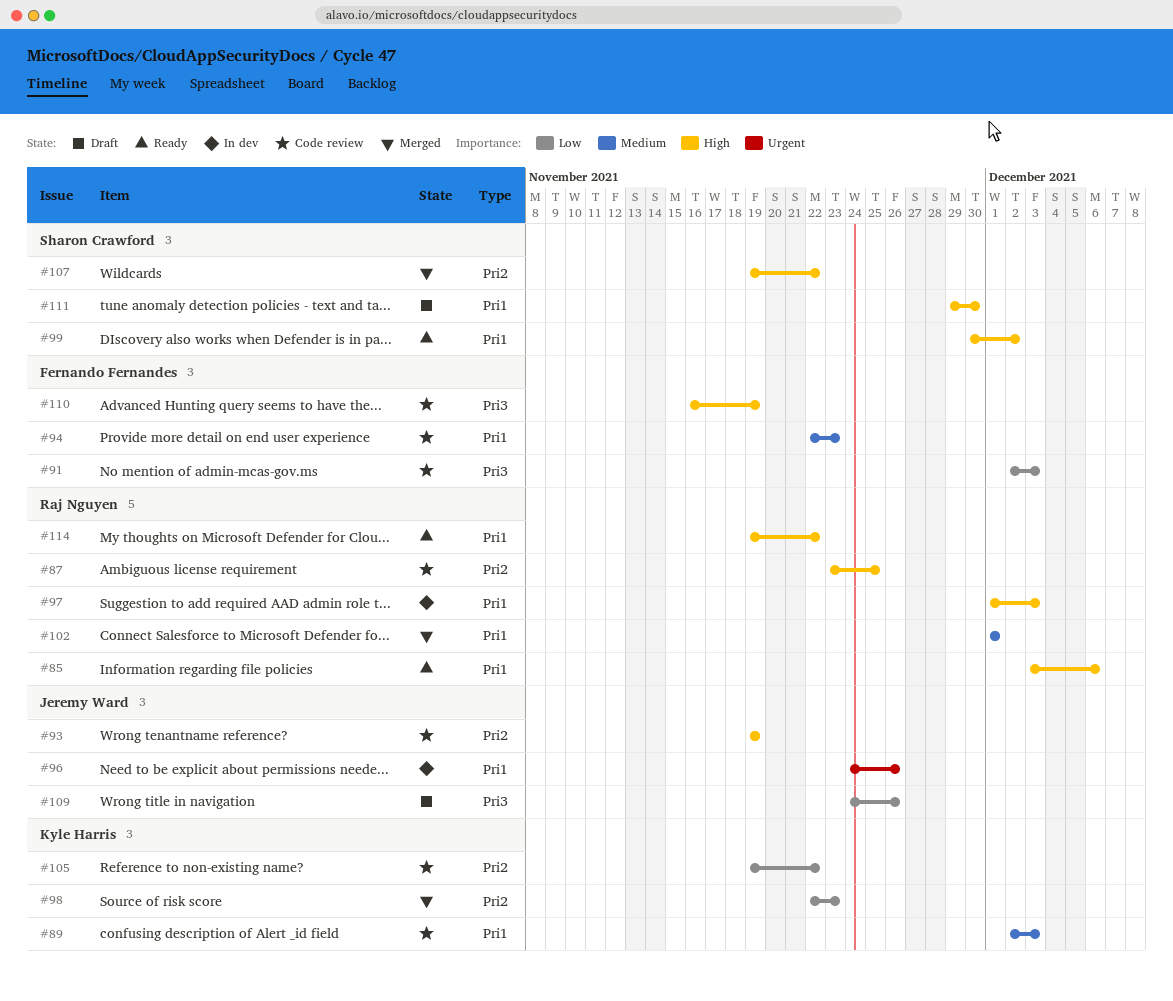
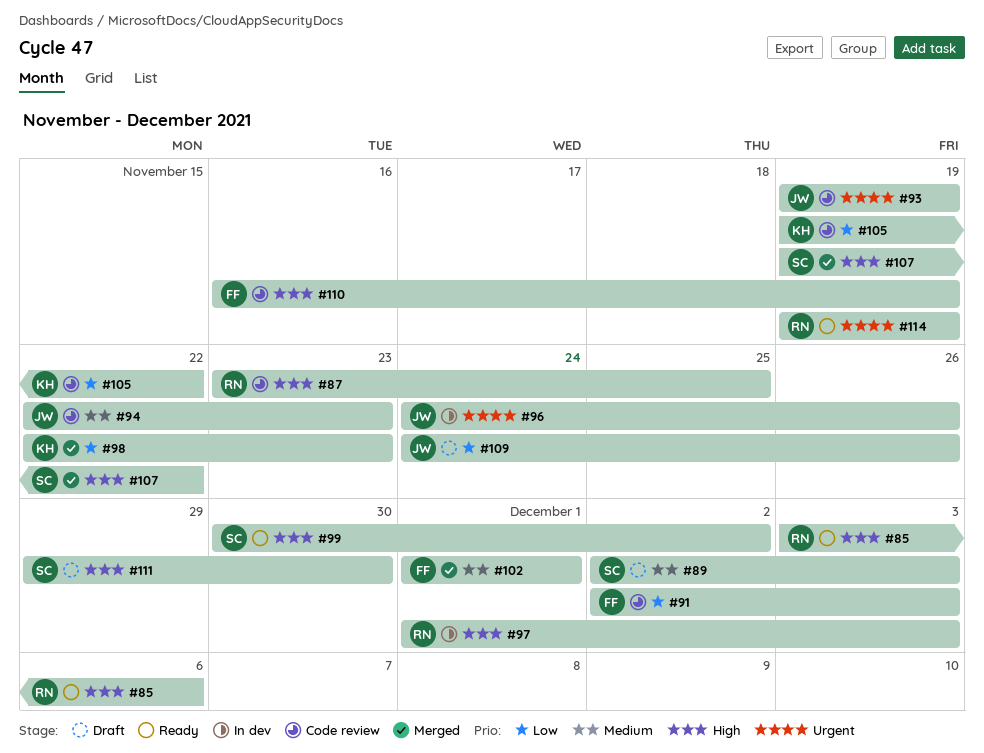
#89, status: Code review -> Draft
#89, owner: Kyle Harris -> Sharon Crawford
#93, priority: High -> Urgent
#94, owner: Fernando Fernandes -> Jeremy Ward
#102, owner: Raj Nguyen -> Fernando Fernandes
#114, priority: High -> Urgent
#114, due: Nov 22 -> Nov 19

